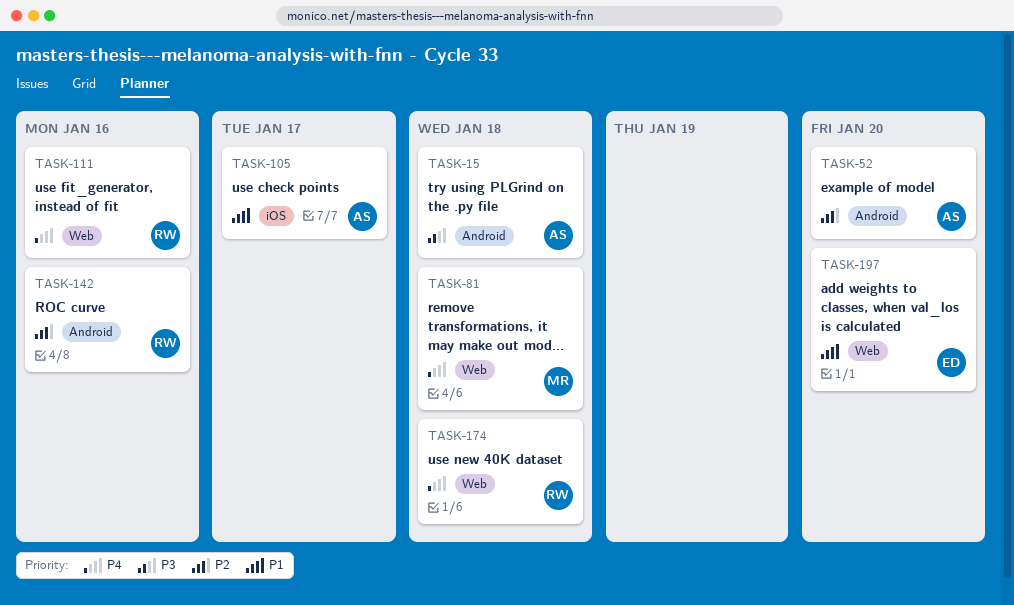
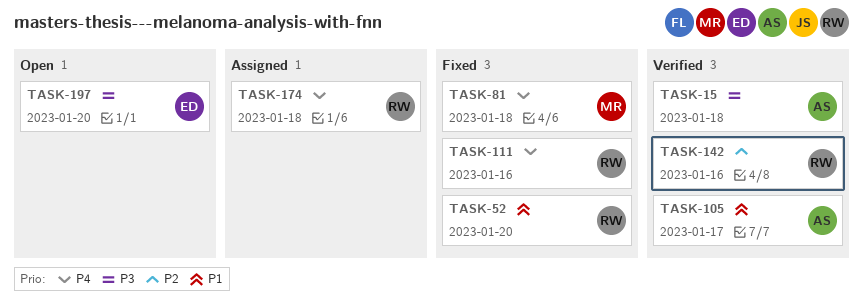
TASK-52, owner: AS -> RW
TASK-52, priority: P2 -> P1
TASK-197, priority: P1 -> P3

